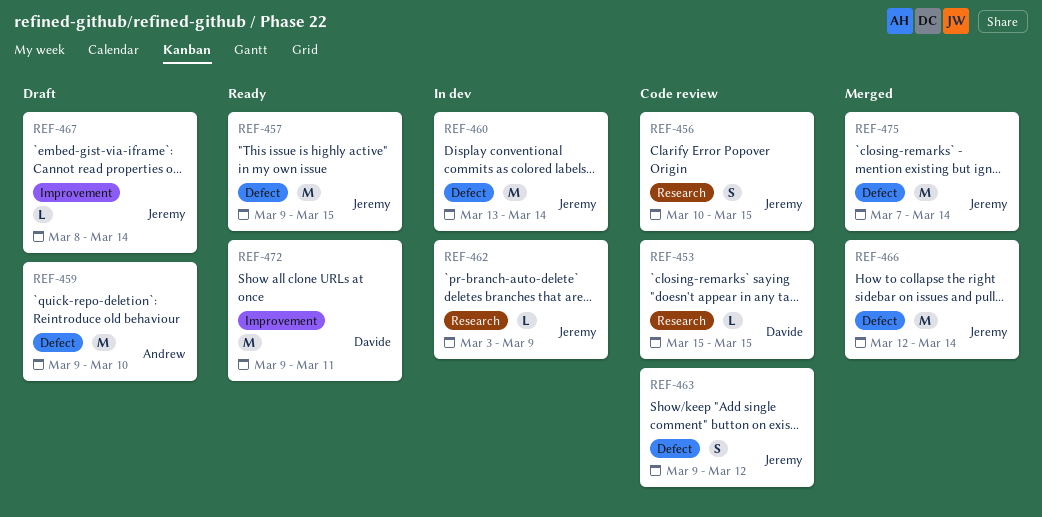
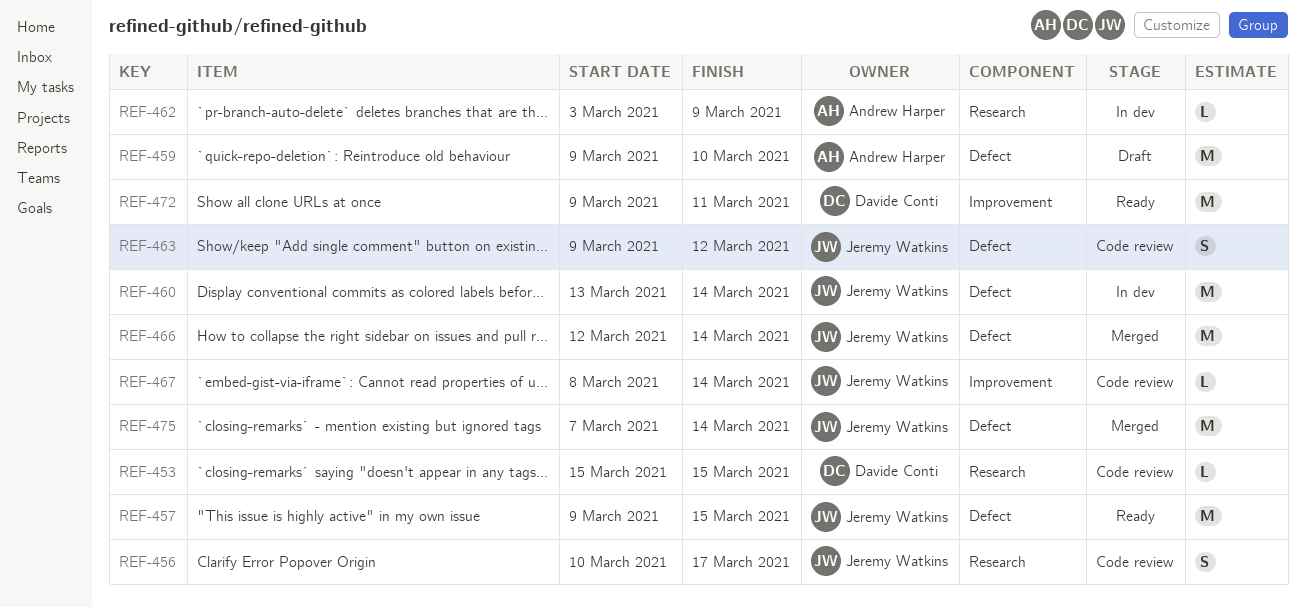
REF-456, due: Mar 15 -> Mar 17
REF-462, owner: Jeremy Watkins -> Andrew Harper
REF-467, status: Draft -> Code review

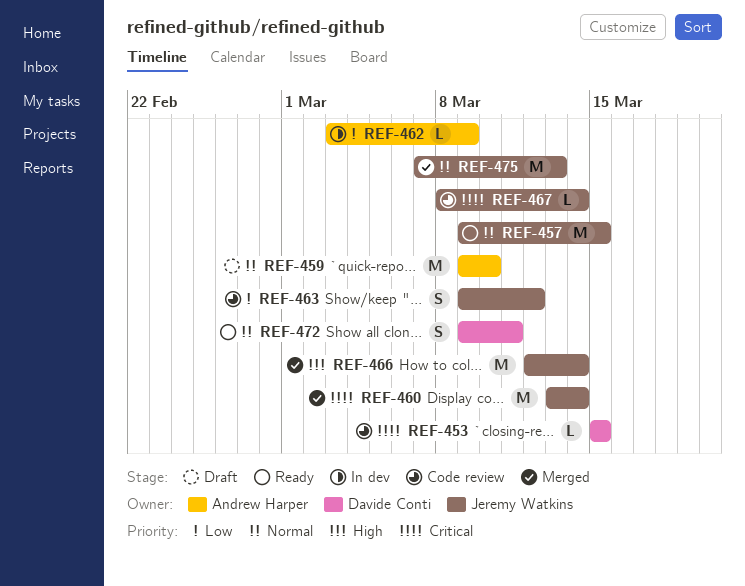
REF-456: present -> none
REF-460, status: In dev -> Merged
REF-472, estimate: M -> S
REF-475, due: Mar 14 -> Mar 13

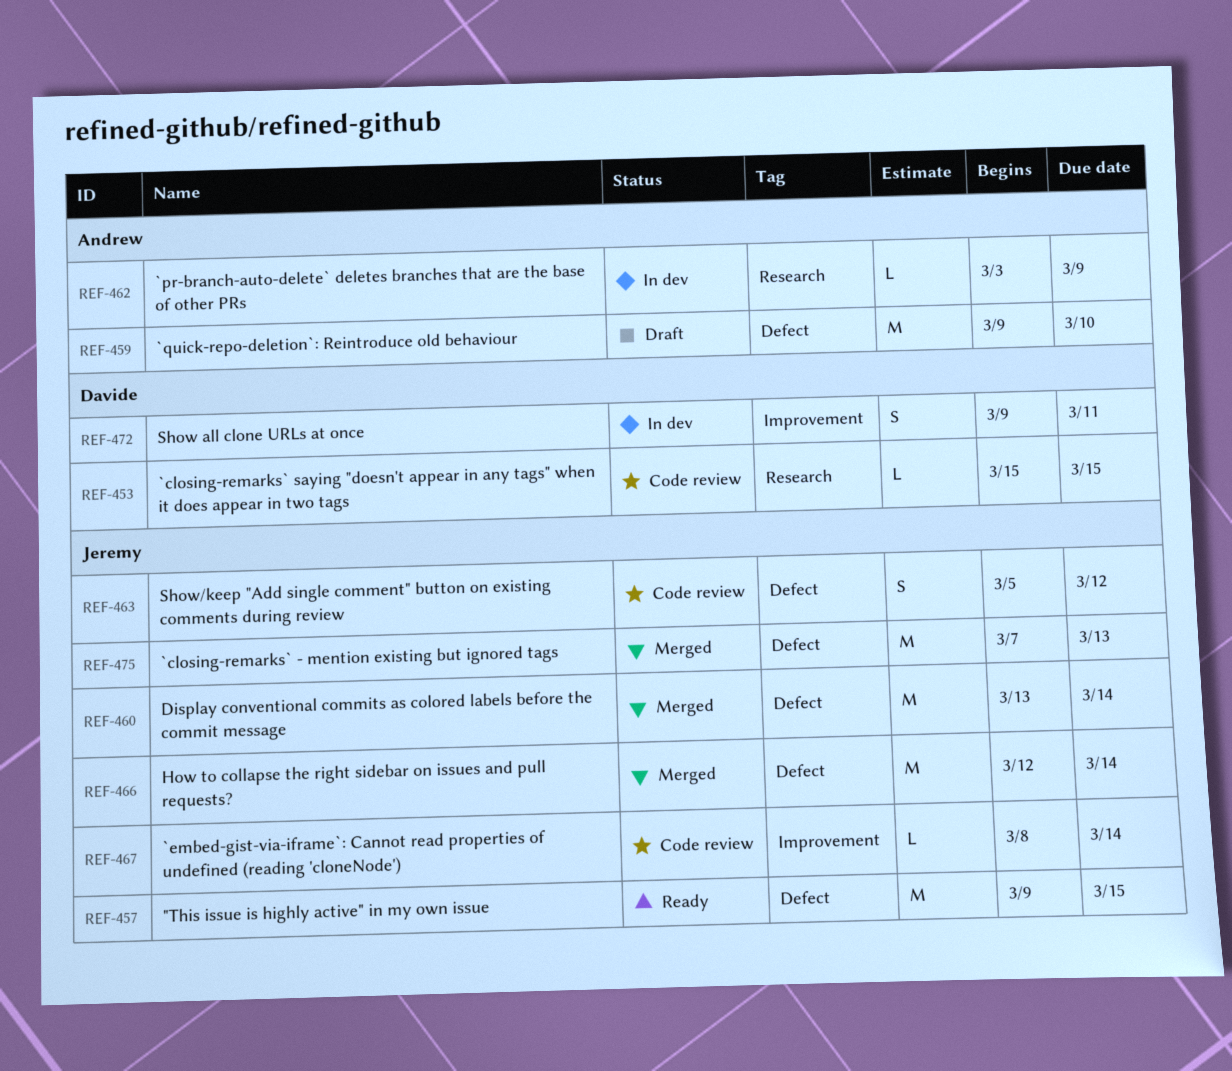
REF-463, start: Mar 9 -> Mar 5
REF-472, status: Ready -> In dev

